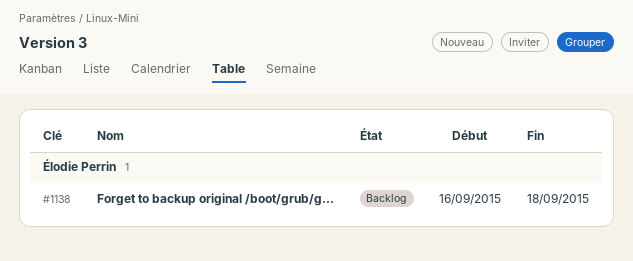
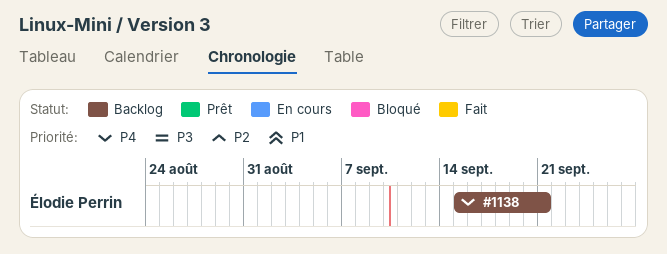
#1138, start: Sep 16 -> Sep 15
#1138, due: Sep 18 -> Sep 21

